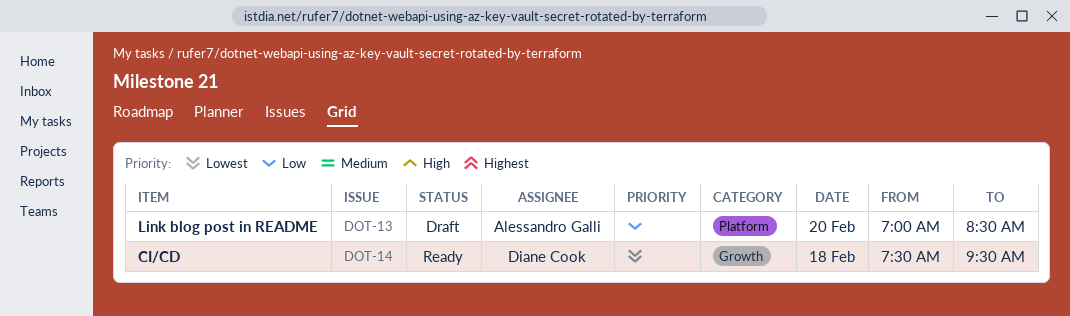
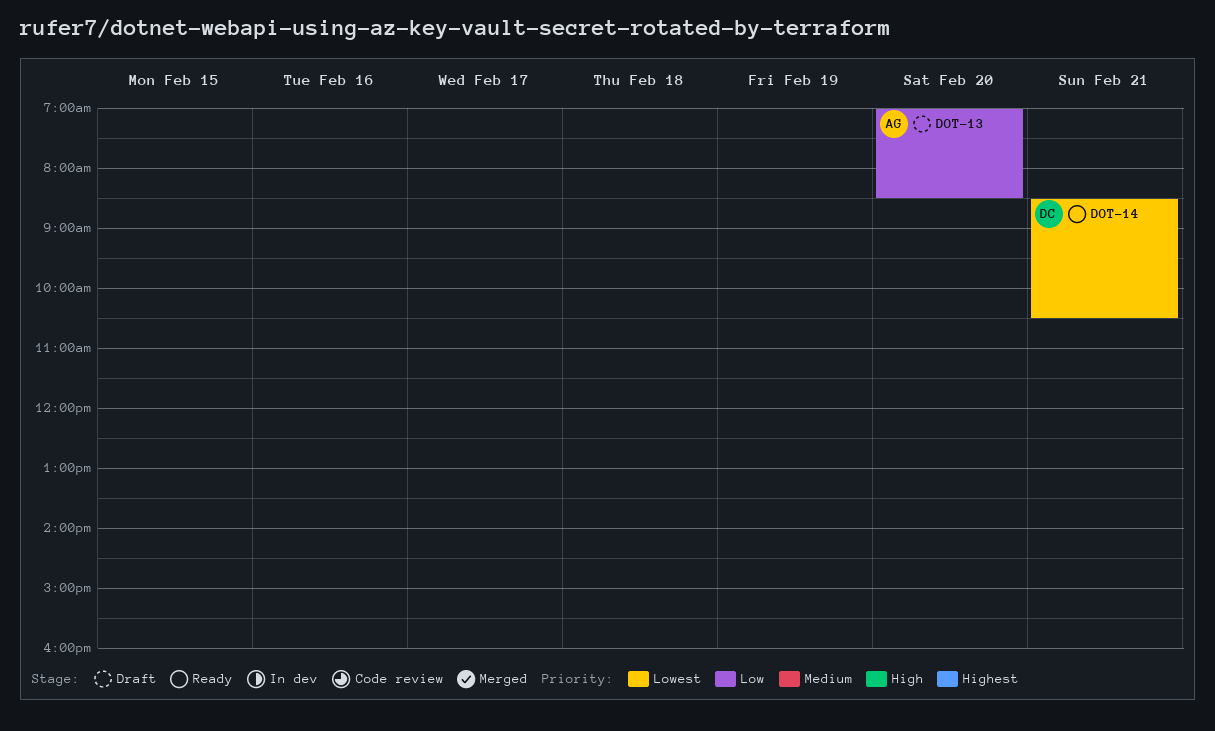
DOT-14, day: Feb 18 -> Feb 21
DOT-14, begins: 07:30 -> 08:30
DOT-14, ends: 09:30 -> 10:30

